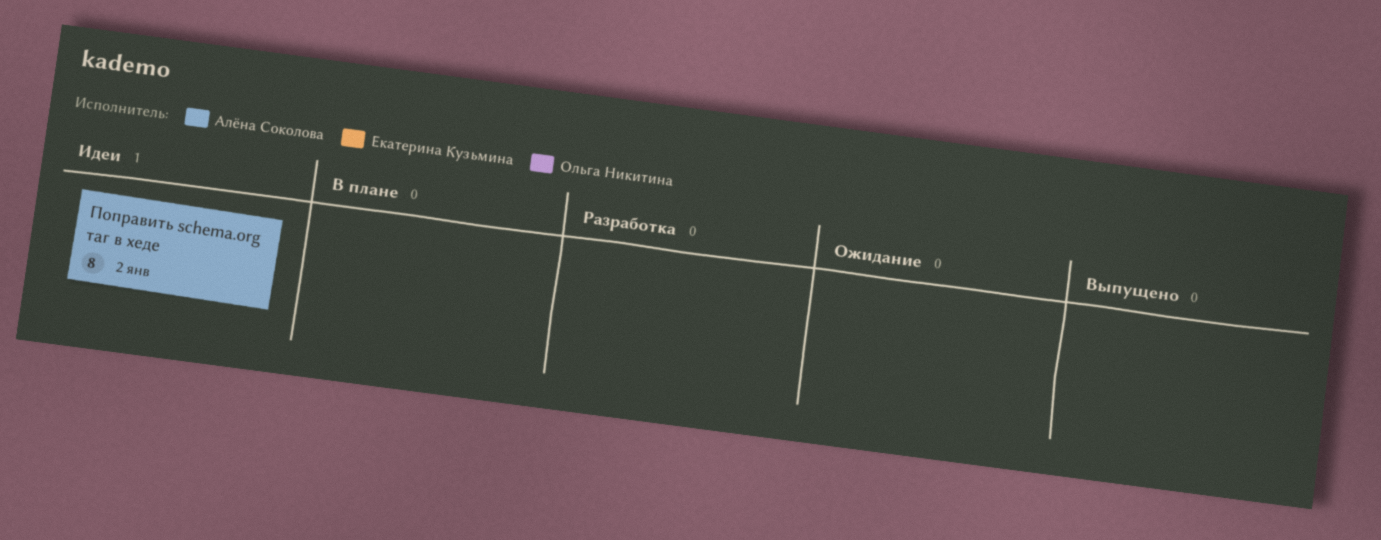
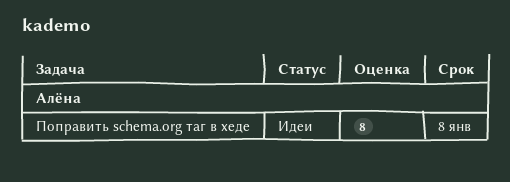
Поправить schema.org таг в хеде, due: Jan 2 -> Jan 8

